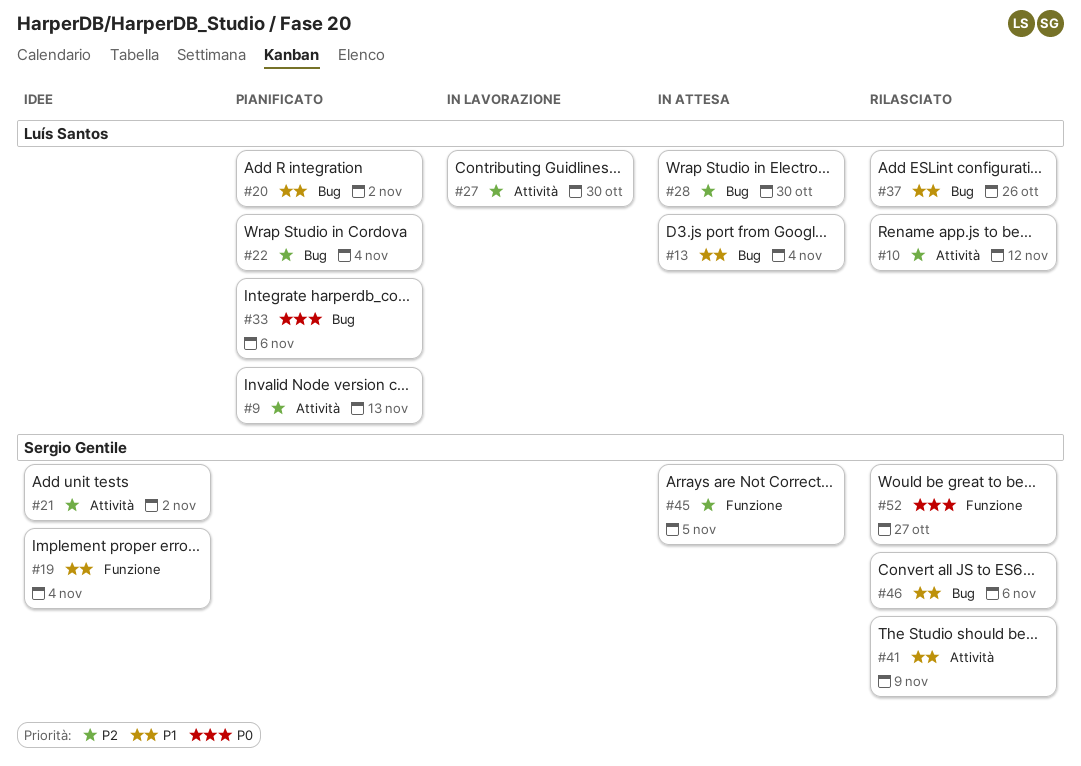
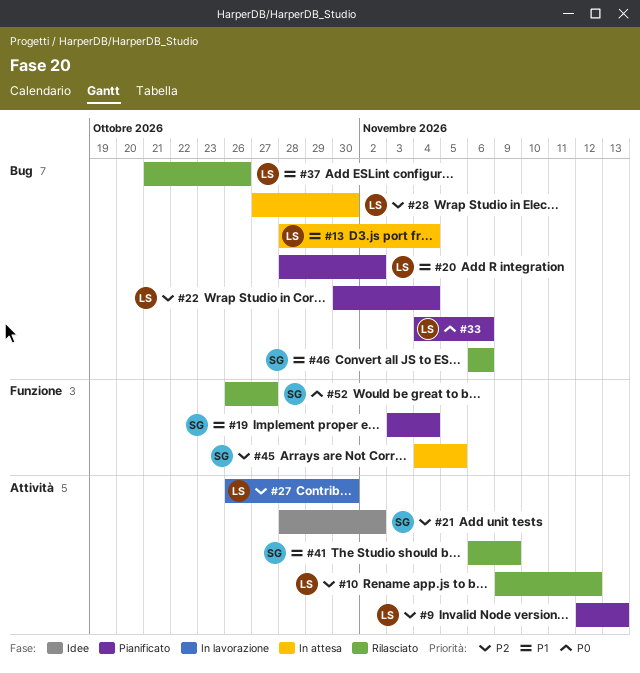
#19, status: Idee -> Pianificato

